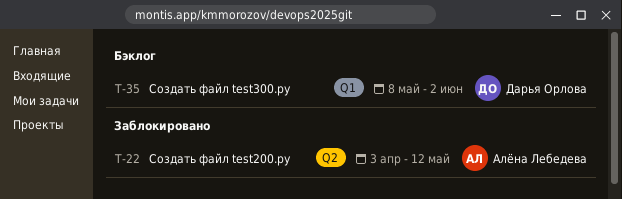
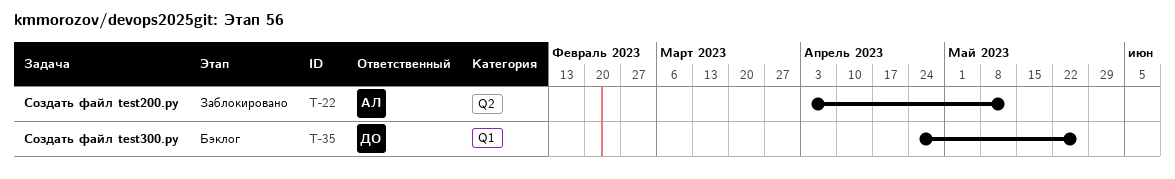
T-35, start: May 8 -> Apr 24
T-35, due: Jun 2 -> May 26

